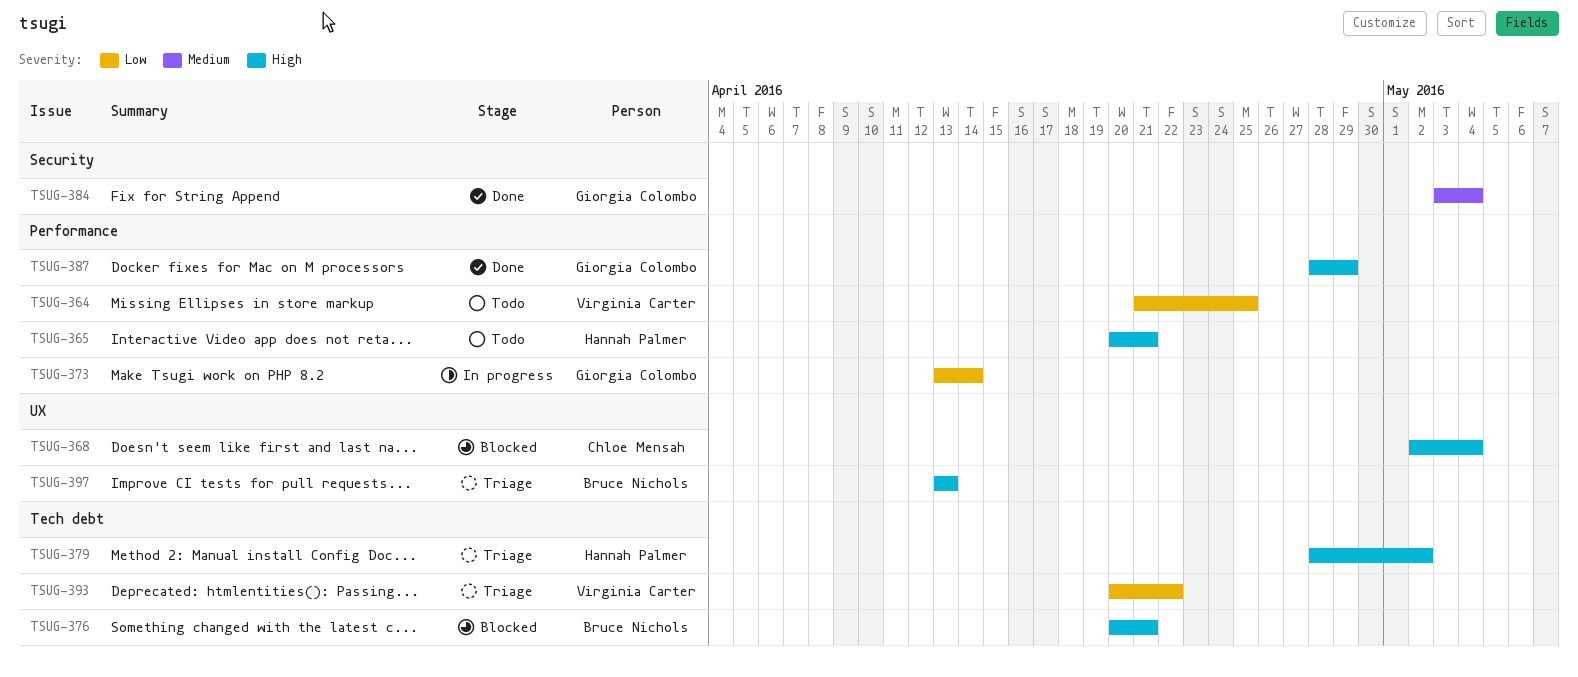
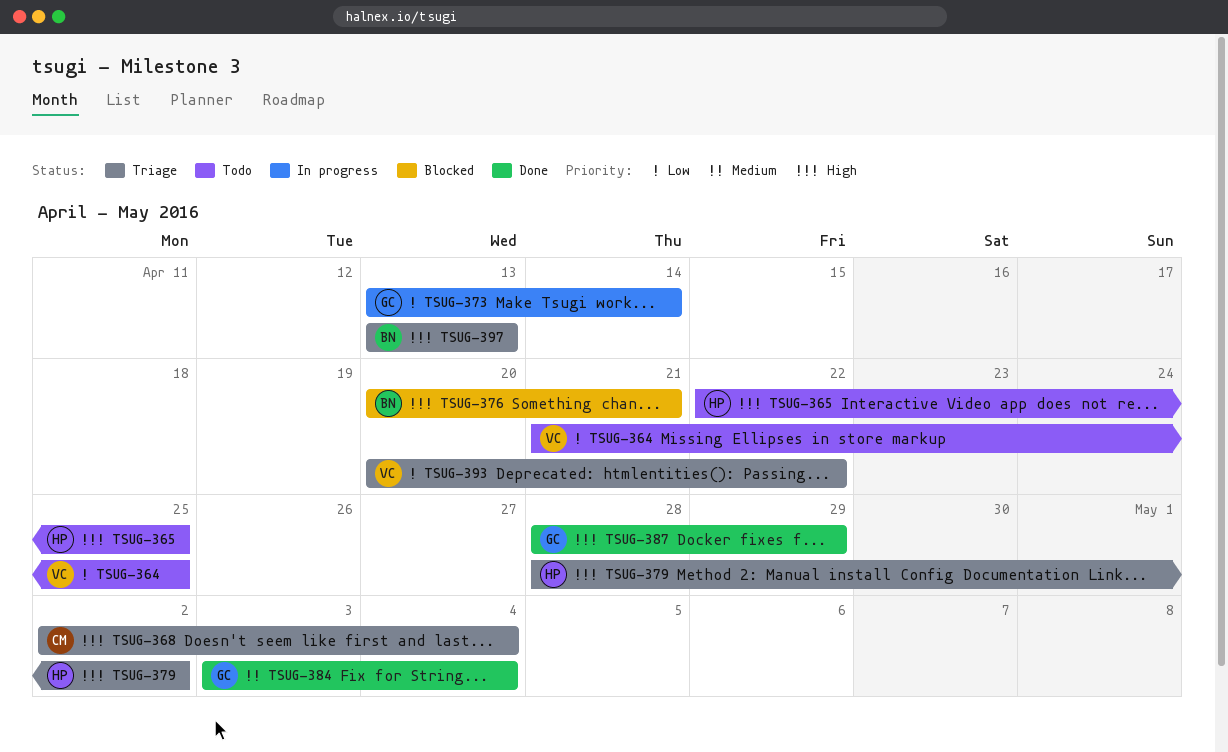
TSUG-365, start: Apr 20 -> Apr 22
TSUG-365, due: Apr 21 -> Apr 25
TSUG-368, status: Blocked -> Triage

